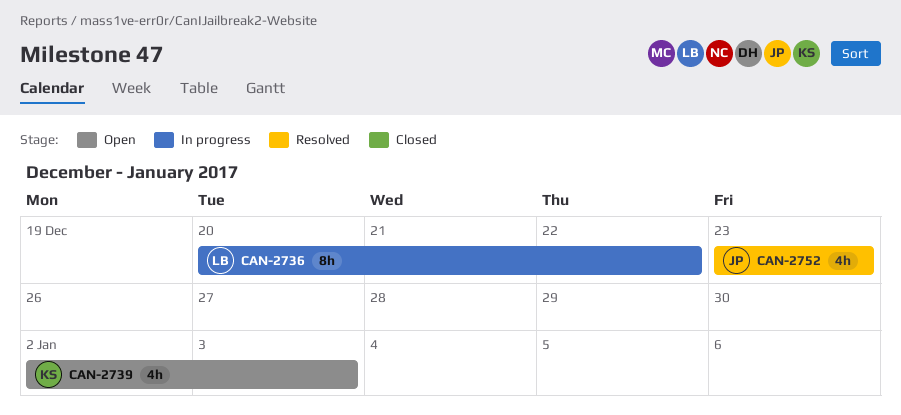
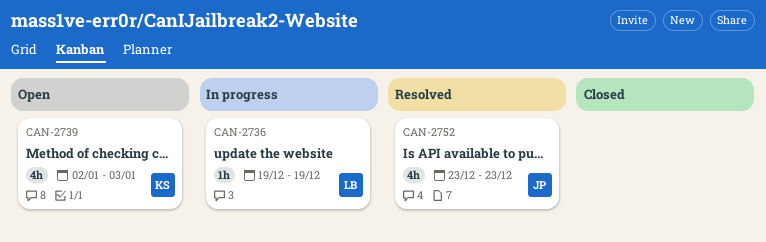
CAN-2736, estimate: 8h -> 1h
CAN-2736, start: Dec 20 -> Dec 19
CAN-2736, due: Dec 22 -> Dec 19

